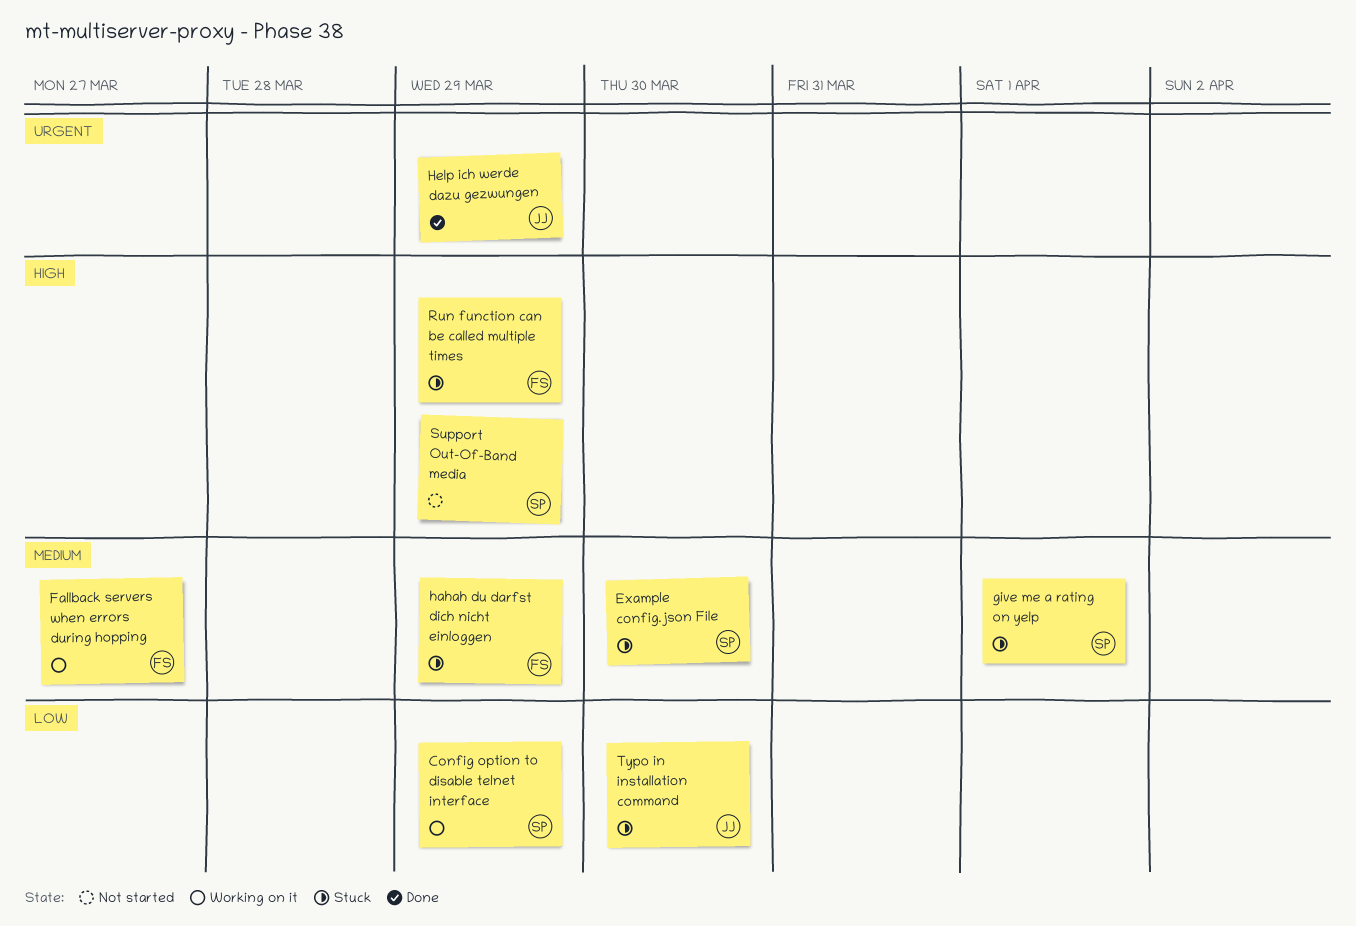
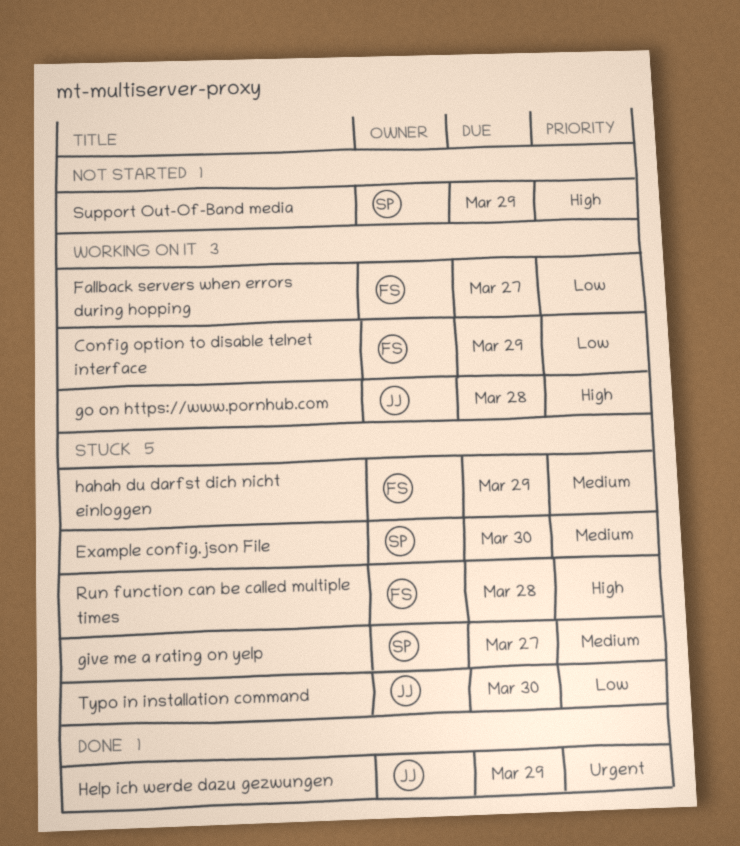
Config option to disable telnet interface, owner: SP -> FS
Fallback servers when errors during hopping, priority: Medium -> Low
give me a rating on yelp, due: Apr 1 -> Mar 27
go on https://www.pornhub.com: none -> present
Run function can be called multiple times, due: Mar 29 -> Mar 28

